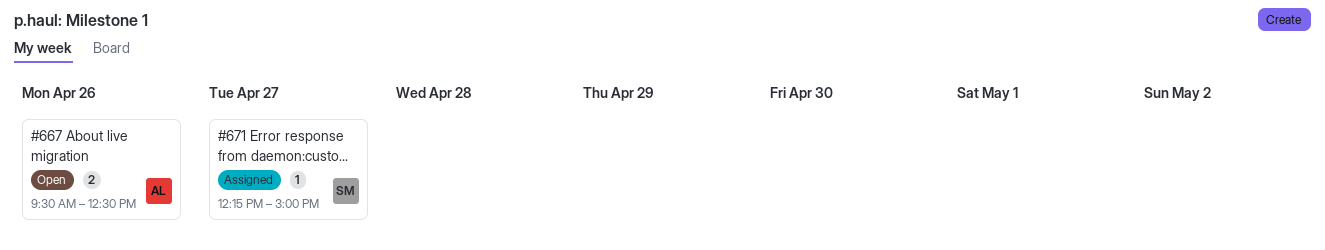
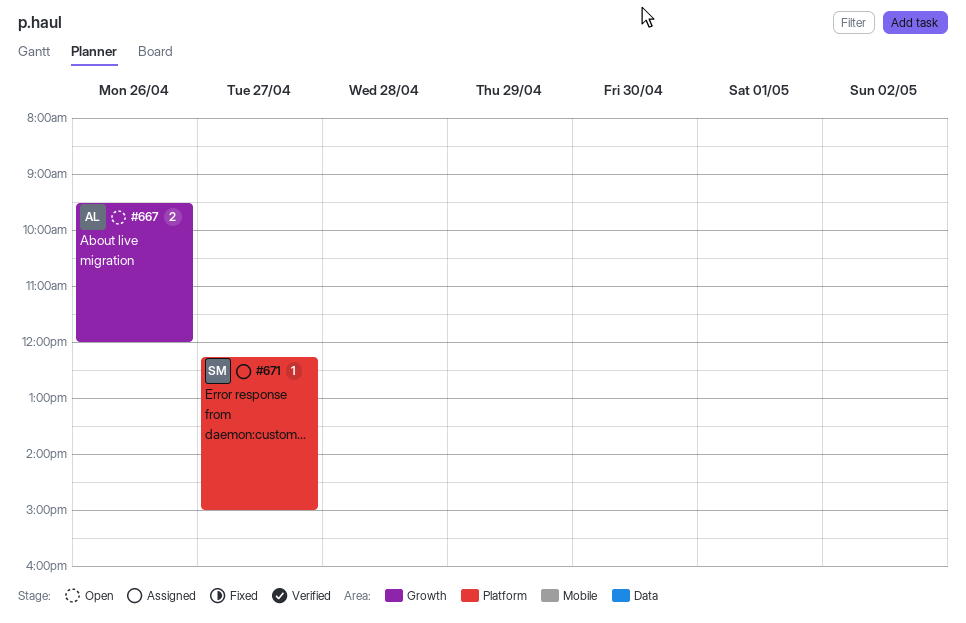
#667, ends: 12:30 -> 12:00

